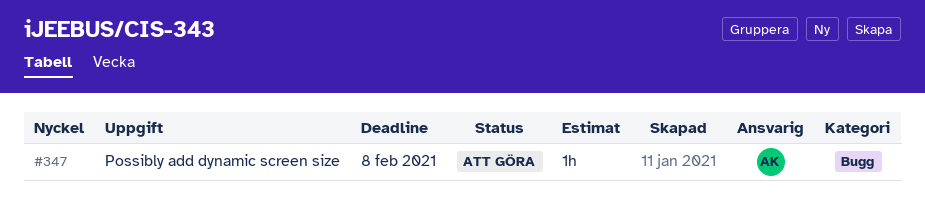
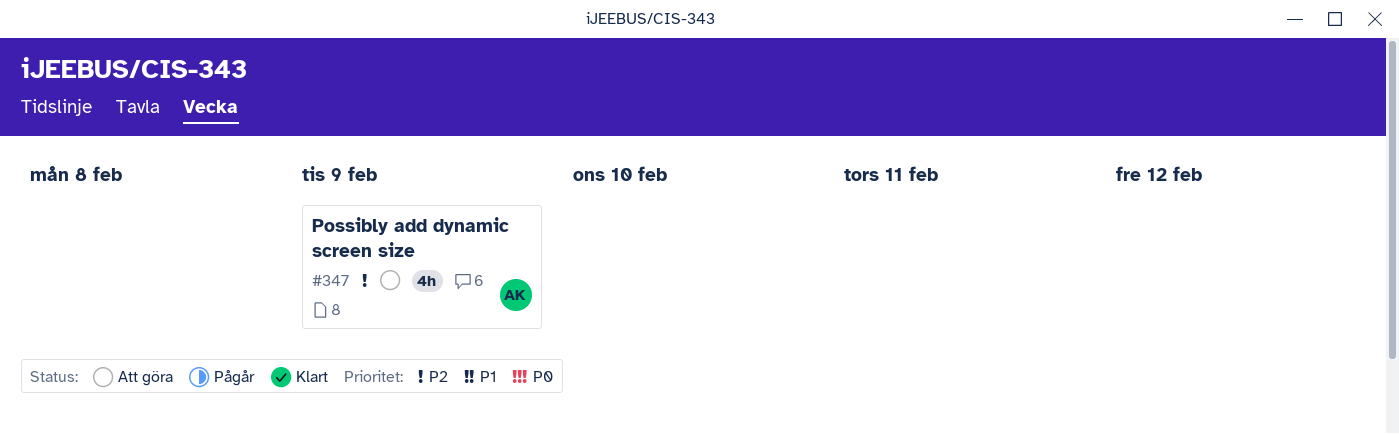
#347, estimate: 1h -> 4h
#347, due: Feb 8 -> Feb 9

